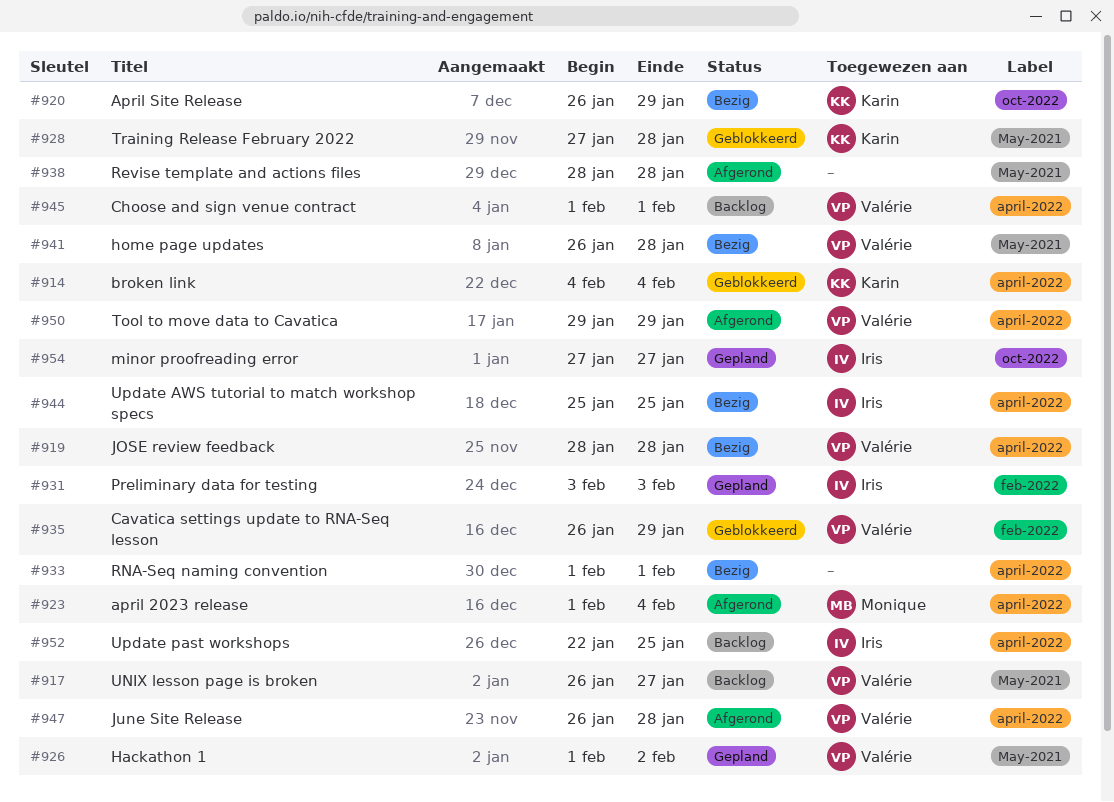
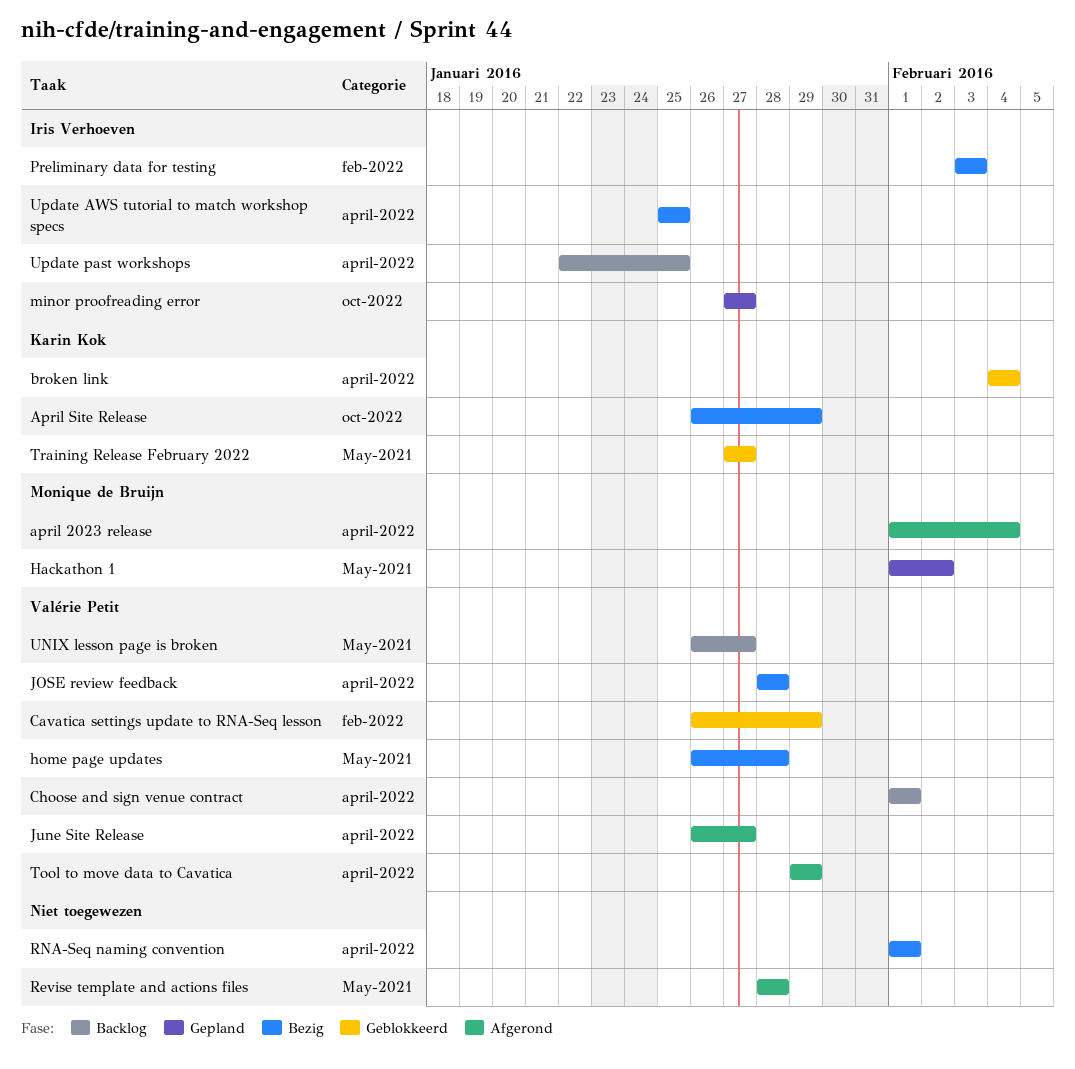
Hackathon 1, owner: Valérie Petit -> Monique de Bruijn
June Site Release, due: Jan 28 -> Jan 27
Preliminary data for testing, status: Gepland -> Bezig
Training Release February 2022, due: Jan 28 -> Jan 27

